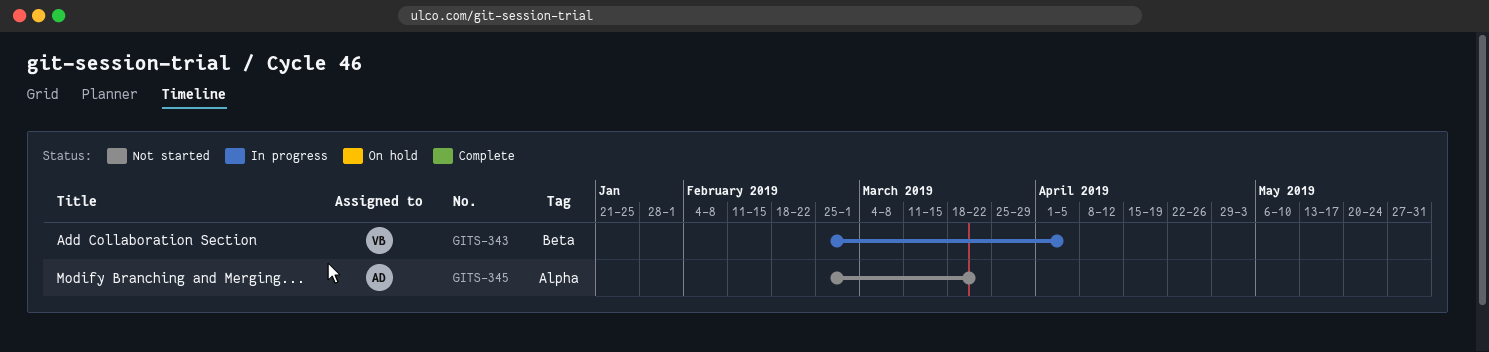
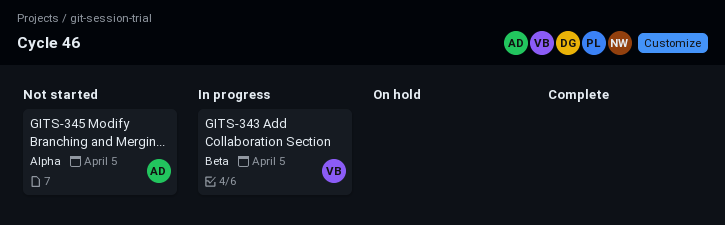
GITS-345, due: Mar 22 -> Apr 5

